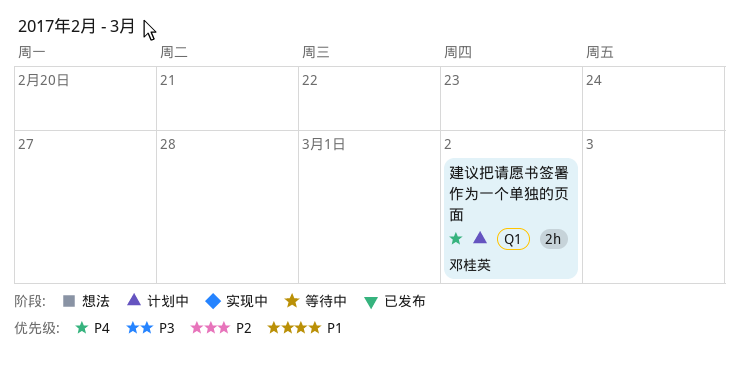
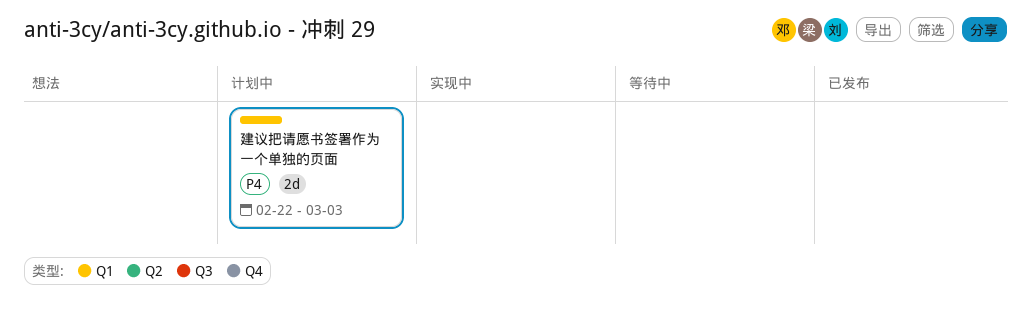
建议把请愿书签署作为一个单独的页面, estimate: 2h -> 2d
建议把请愿书签署作为一个单独的页面, due: Mar 2 -> Mar 3

